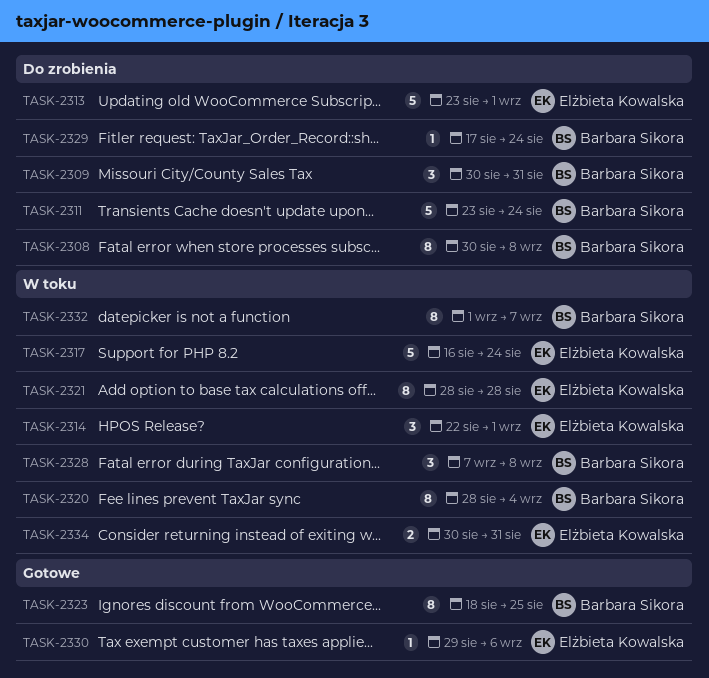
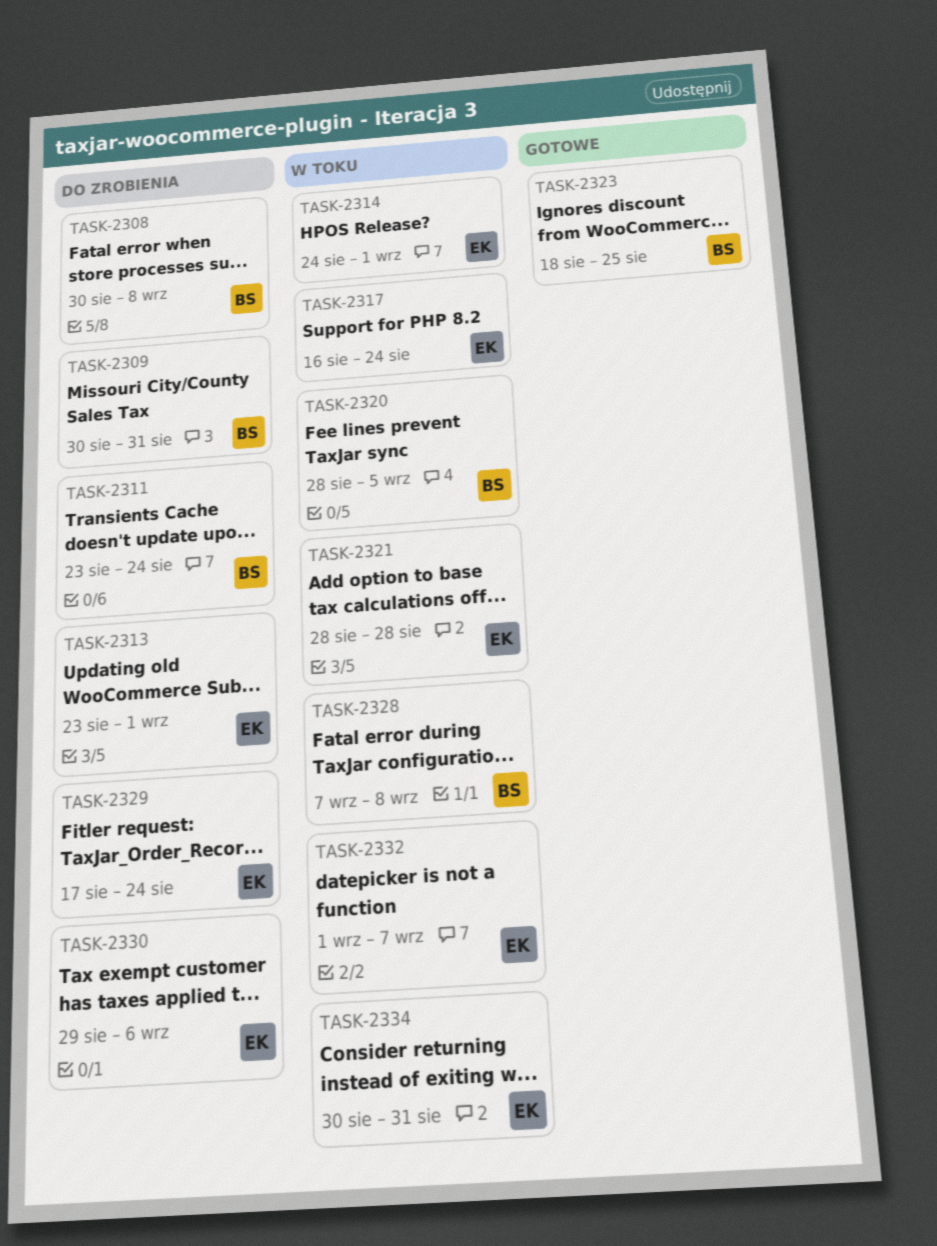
TASK-2314, start: Aug 22 -> Aug 24
TASK-2320, due: Sep 4 -> Sep 5
TASK-2329, owner: Barbara Sikora -> Elżbieta Kowalska
TASK-2330, status: Gotowe -> Do zrobienia
TASK-2332, owner: Barbara Sikora -> Elżbieta Kowalska

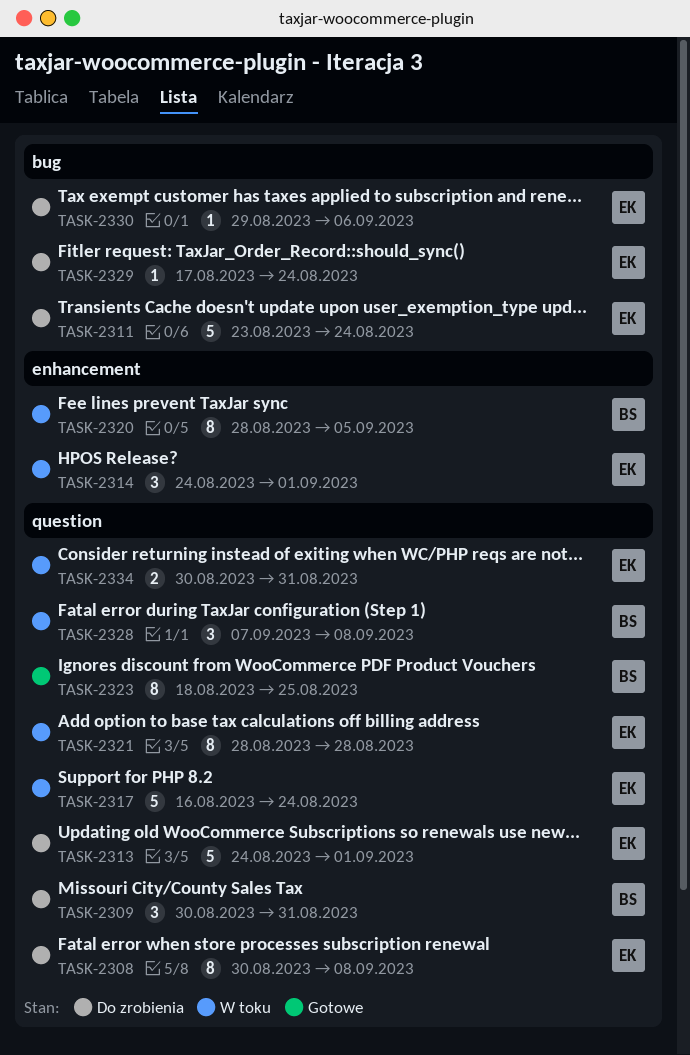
TASK-2308, owner: BS -> EK
TASK-2311, owner: BS -> EK
TASK-2313, start: Aug 23 -> Aug 24
TASK-2332: present -> none

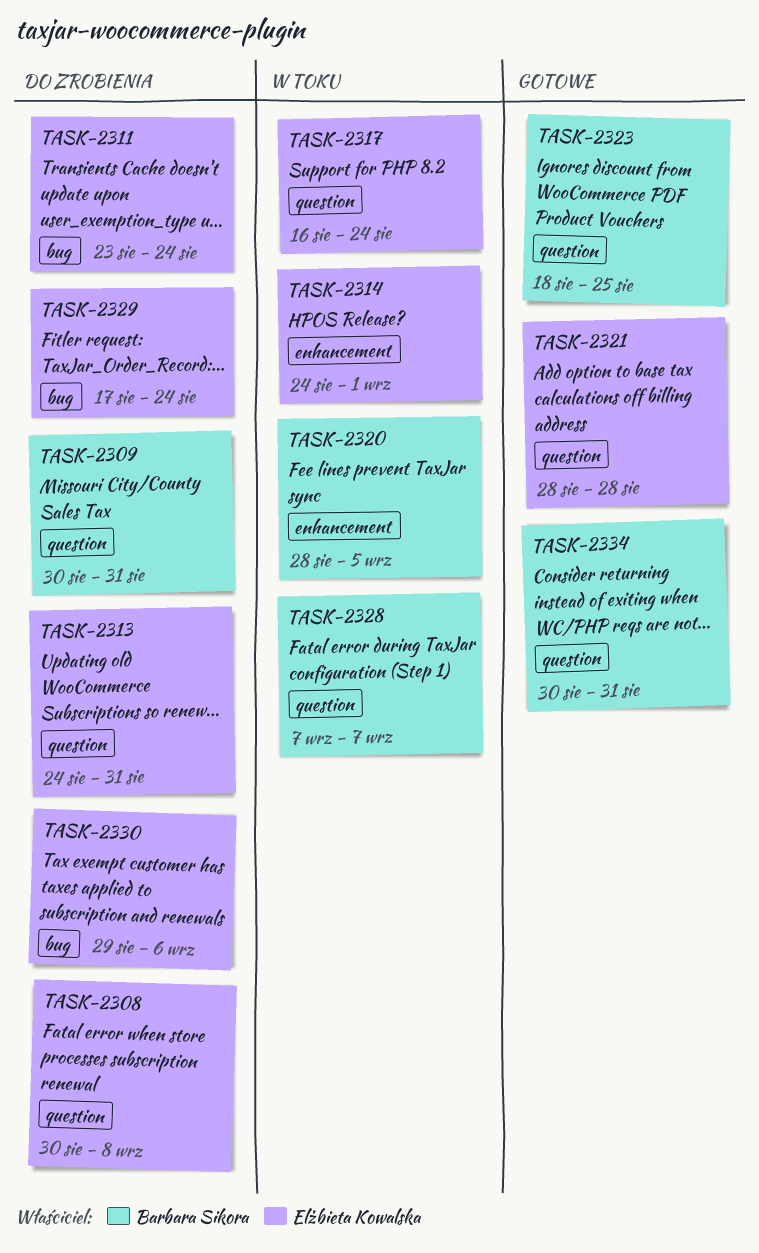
TASK-2313, due: Sep 1 -> Aug 31
TASK-2321, status: W toku -> Gotowe
TASK-2328, due: Sep 8 -> Sep 7
TASK-2334, status: W toku -> Gotowe
TASK-2334, owner: Elżbieta Kowalska -> Barbara Sikora

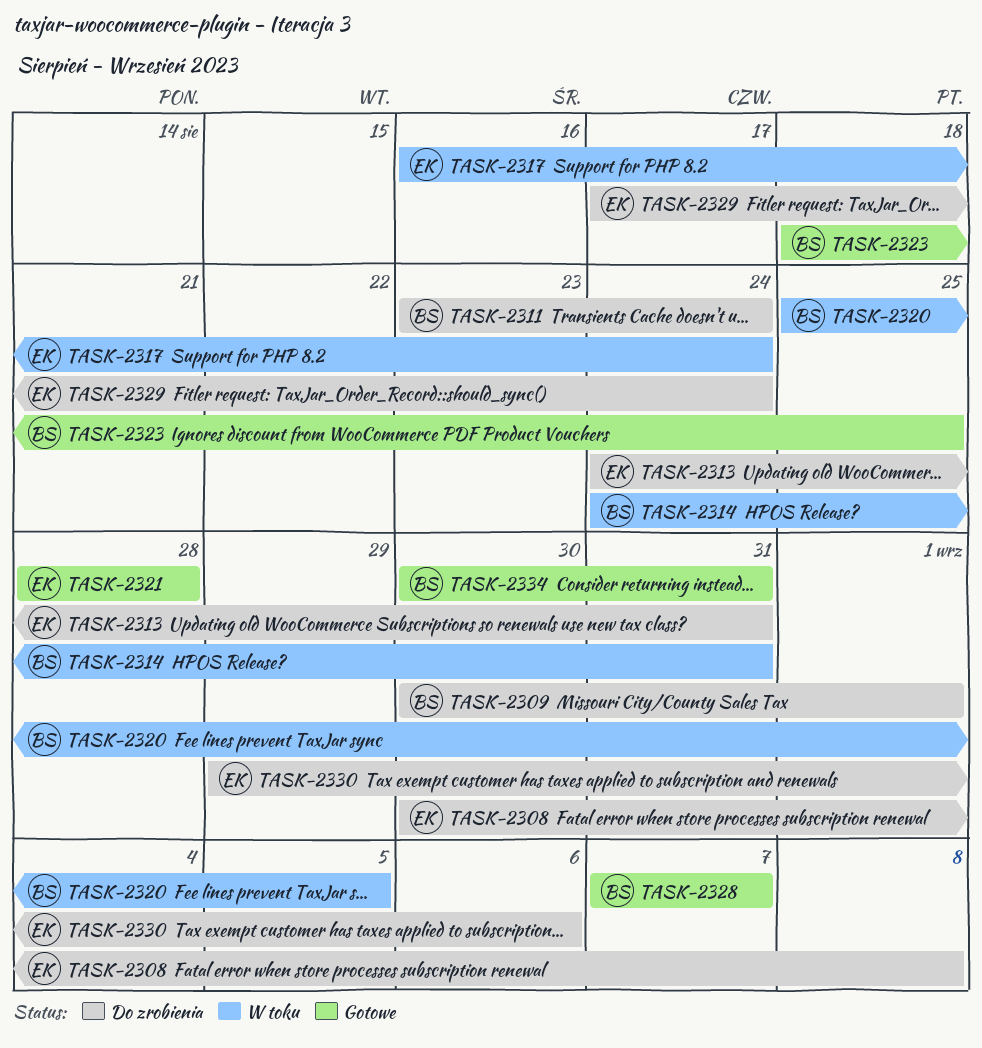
TASK-2309, due: Aug 31 -> Sep 1
TASK-2311, owner: Elżbieta Kowalska -> Barbara Sikora
TASK-2314, owner: Elżbieta Kowalska -> Barbara Sikora
TASK-2314, due: Sep 1 -> Aug 31
TASK-2320, start: Aug 28 -> Aug 25
TASK-2328, status: W toku -> Gotowe

